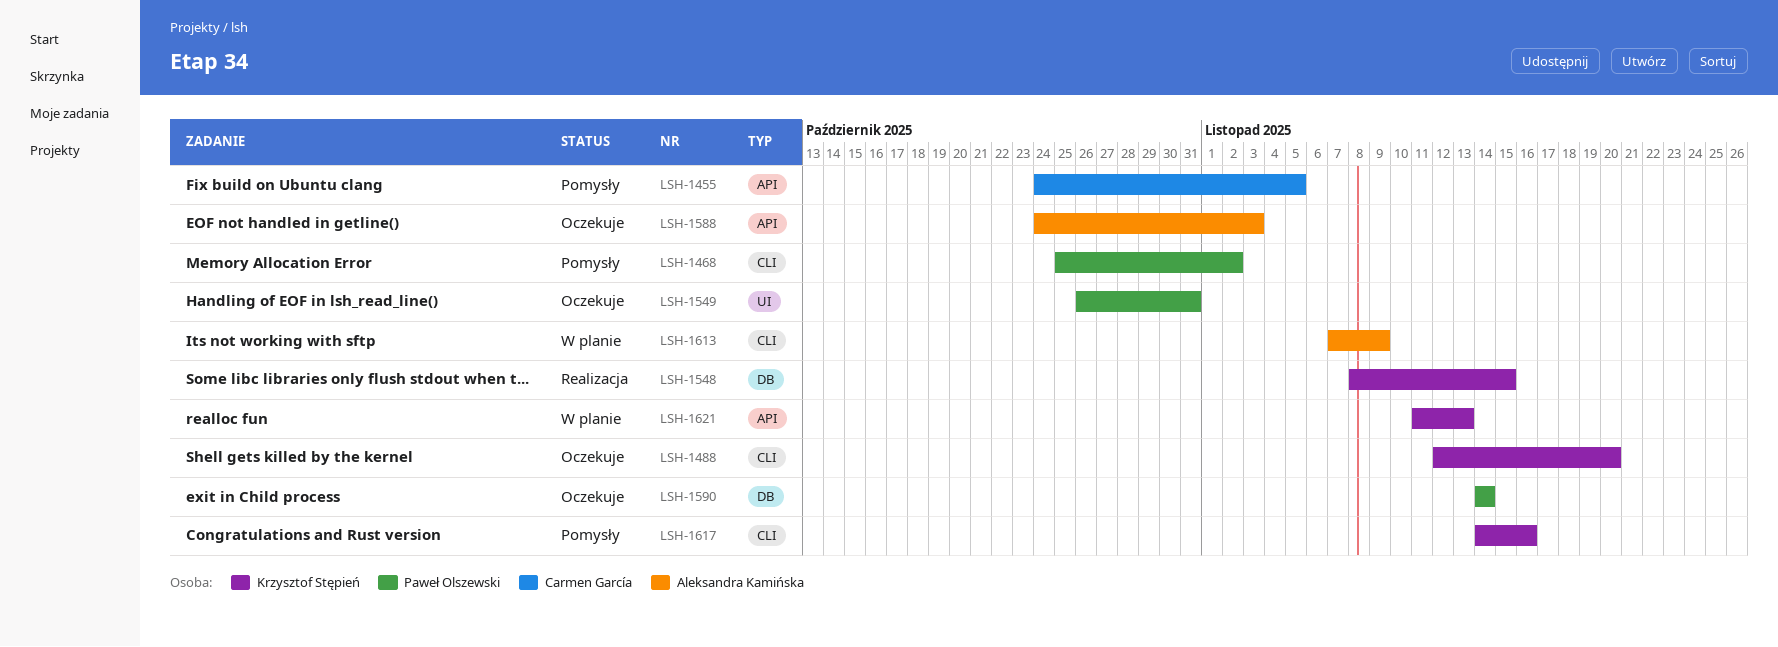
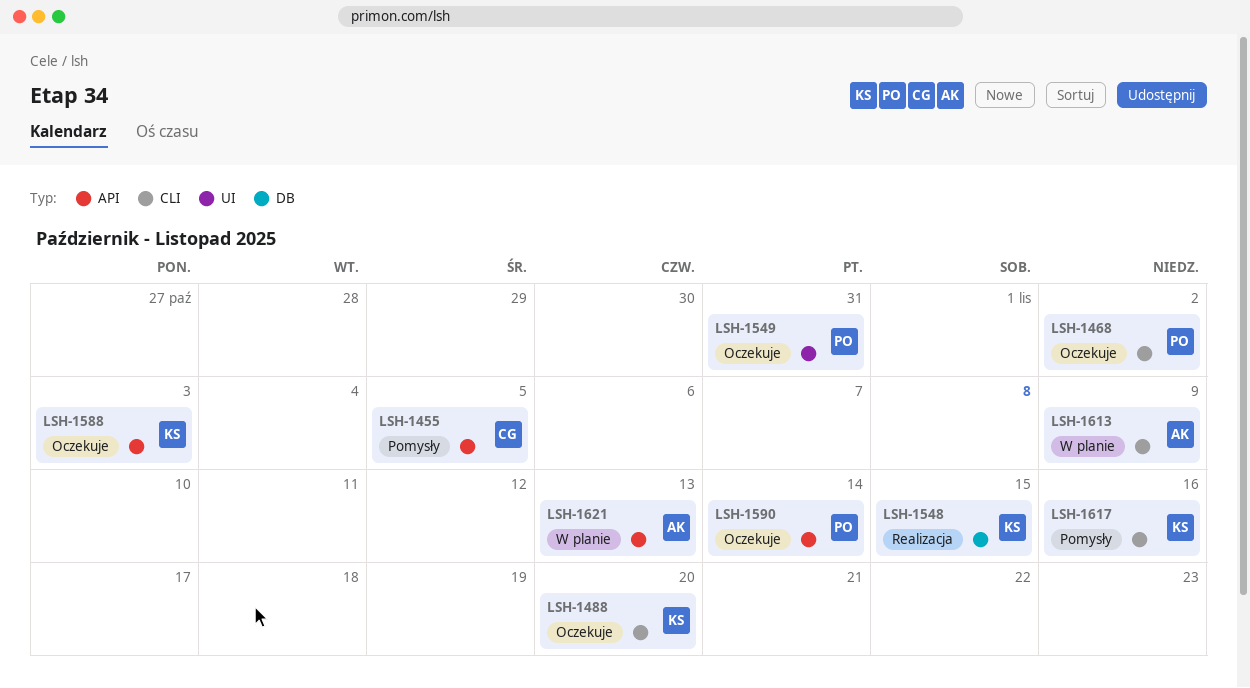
LSH-1468, status: Pomysły -> Oczekuje
LSH-1588, owner: Aleksandra Kamińska -> Krzysztof Stępień
LSH-1590, label: DB -> API
LSH-1621, owner: Krzysztof Stępień -> Aleksandra Kamińska

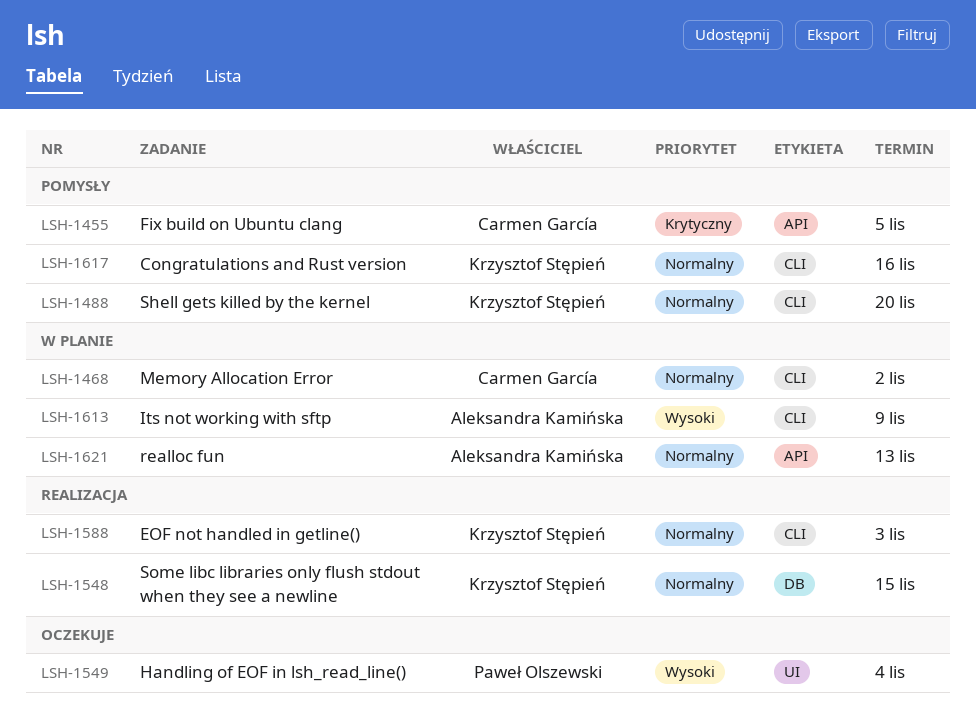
LSH-1468, status: Oczekuje -> W planie
LSH-1468, owner: Paweł Olszewski -> Carmen García
LSH-1488, status: Oczekuje -> Pomysły
LSH-1549, due: Oct 31 -> Nov 4
LSH-1588, status: Oczekuje -> Realizacja
LSH-1588, label: API -> CLI
LSH-1590: present -> none

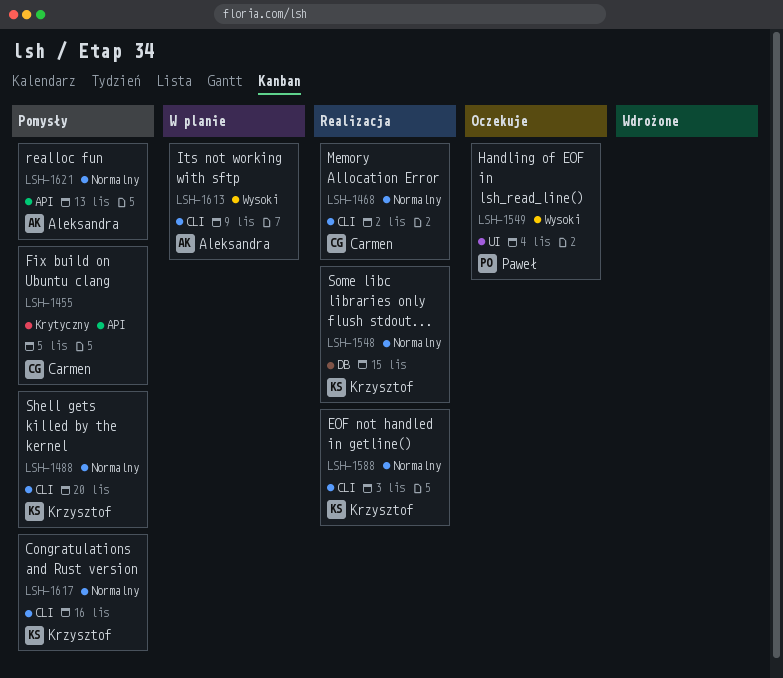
LSH-1468, status: W planie -> Realizacja
LSH-1621, status: W planie -> Pomysły

